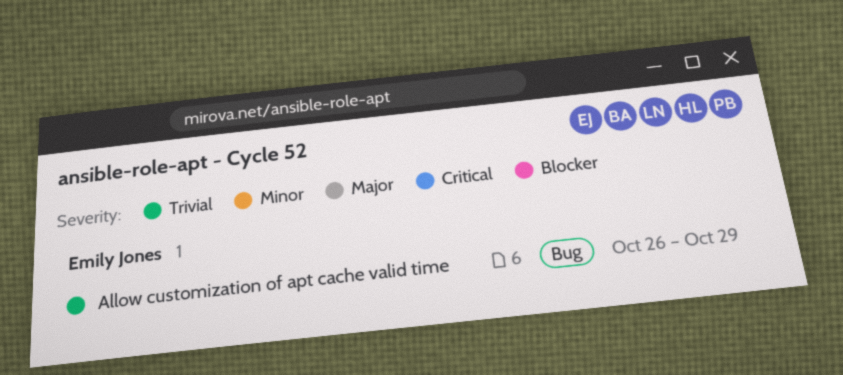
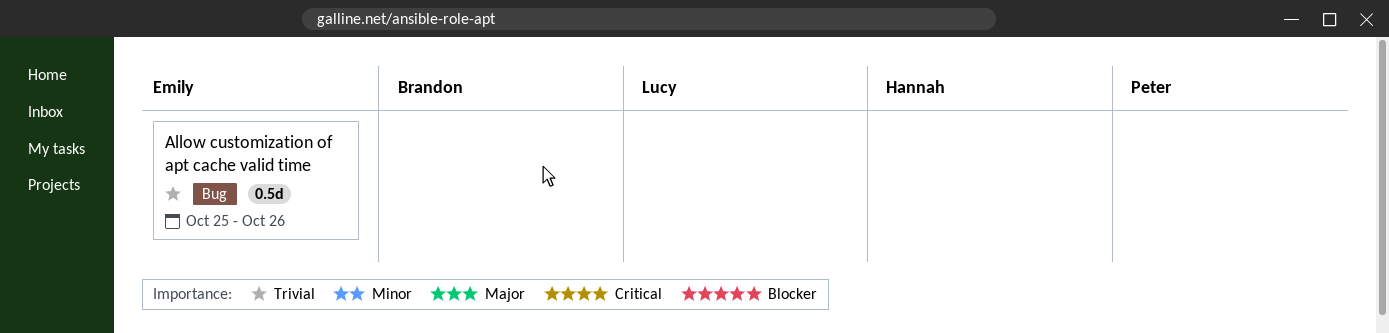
Allow customization of apt cache valid time, start: Oct 26 -> Oct 25
Allow customization of apt cache valid time, due: Oct 29 -> Oct 26

